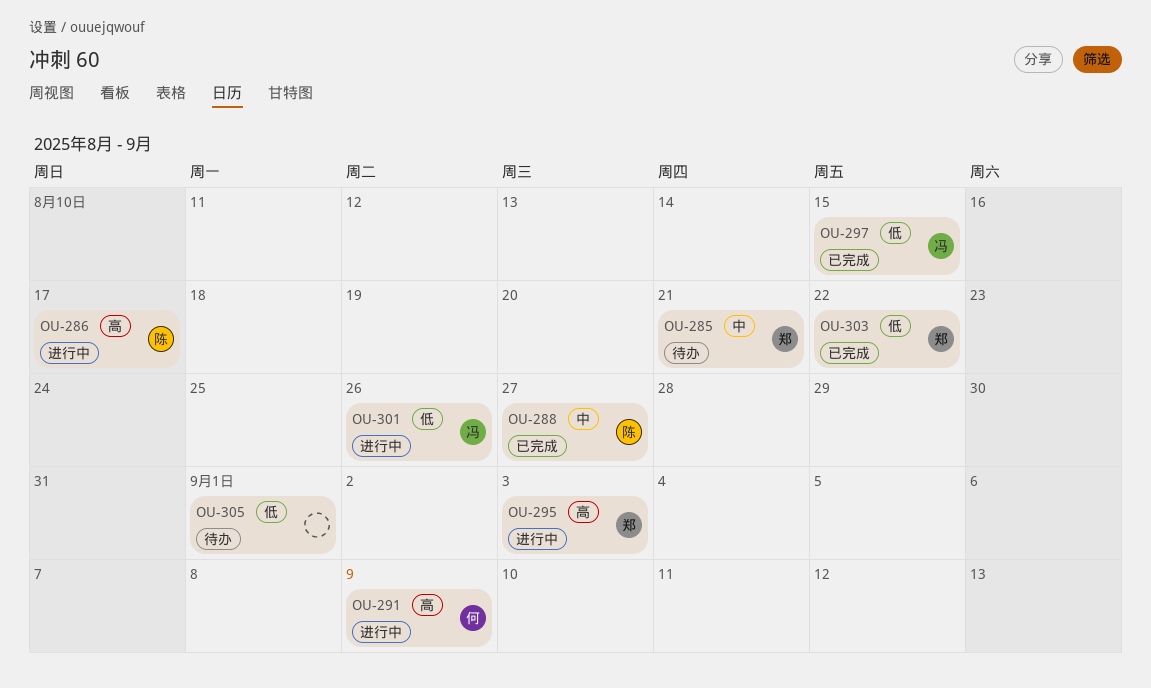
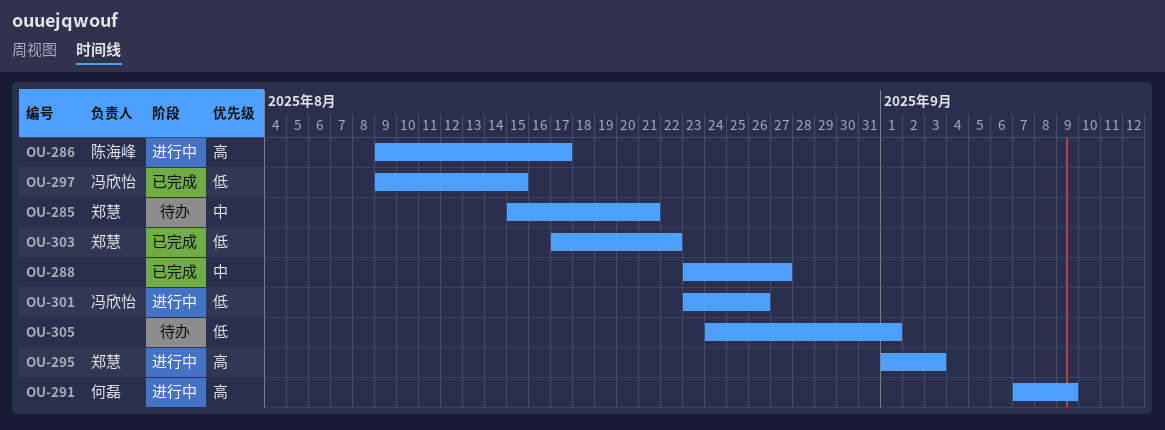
OU-288, owner: 陈海峰 -> none

